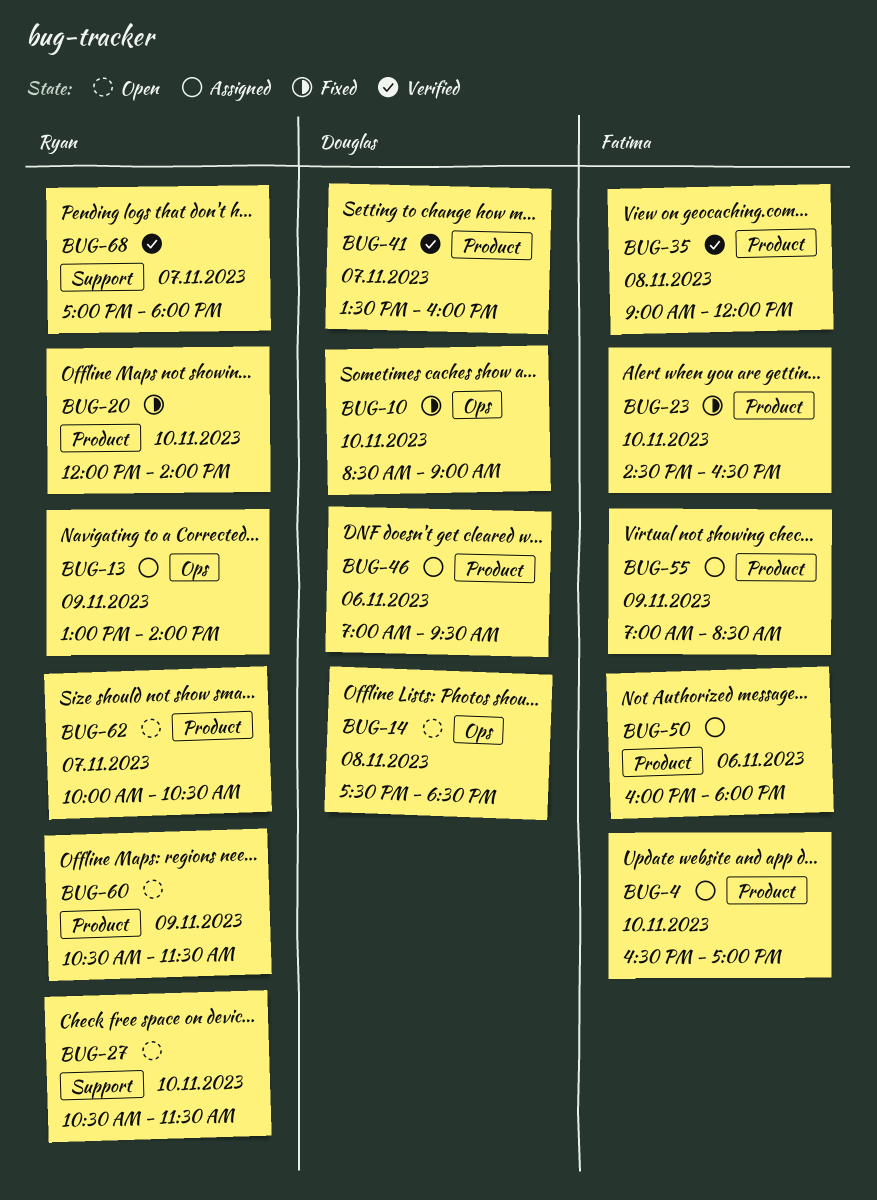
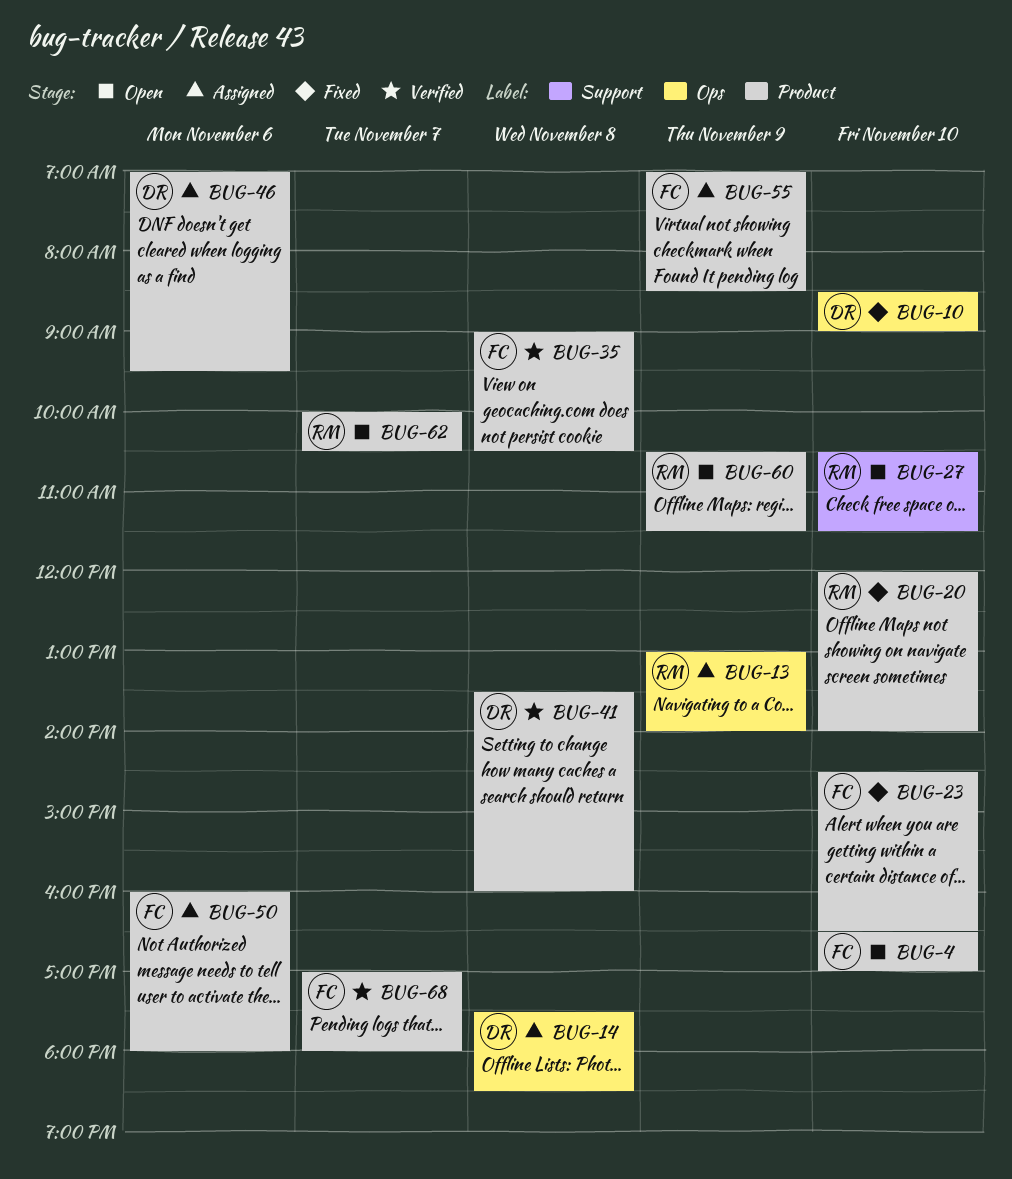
BUG-4, status: Assigned -> Open
BUG-14, status: Open -> Assigned
BUG-35, ends: 12:00 -> 10:30
BUG-41, day: Nov 7 -> Nov 8
BUG-68, owner: Ryan -> Fatima
BUG-68, label: Support -> Product

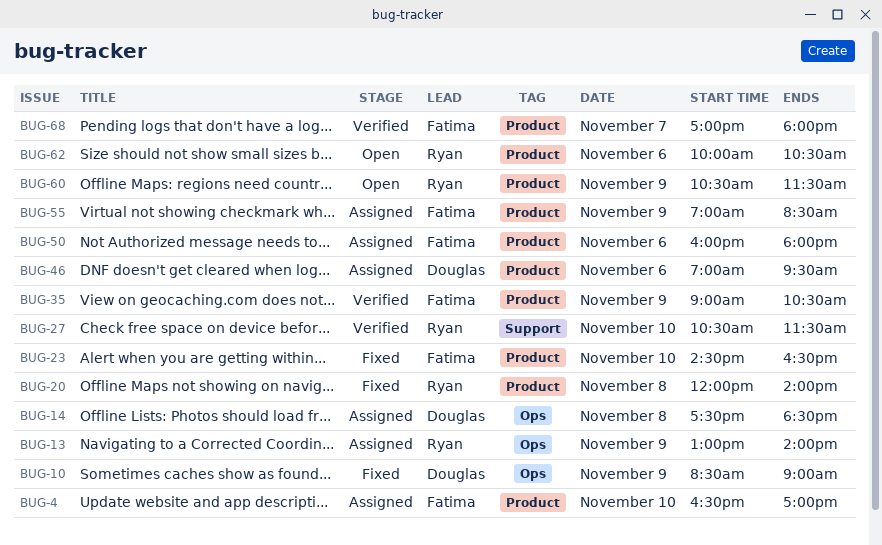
BUG-4, status: Open -> Assigned
BUG-10, day: Nov 10 -> Nov 9
BUG-20, day: Nov 10 -> Nov 8
BUG-27, status: Open -> Verified
BUG-35, day: Nov 8 -> Nov 9
BUG-41: present -> none
BUG-62, day: Nov 7 -> Nov 6

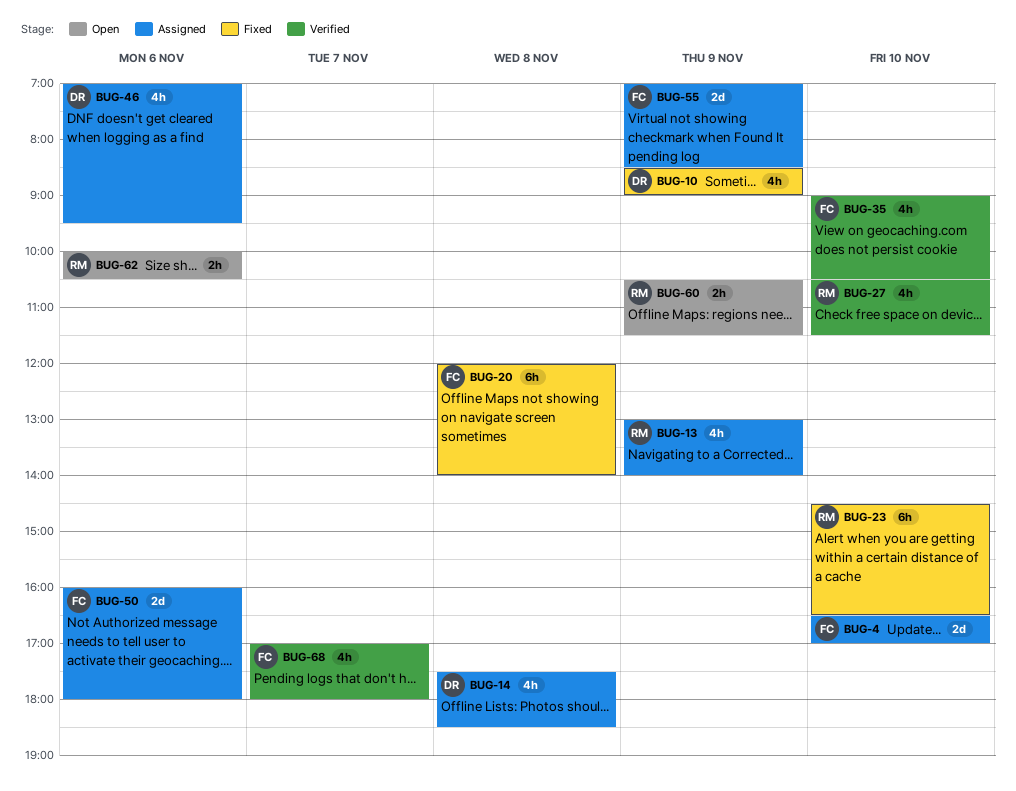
BUG-20, owner: Ryan -> Fatima
BUG-23, owner: Fatima -> Ryan
BUG-35, day: Nov 9 -> Nov 10

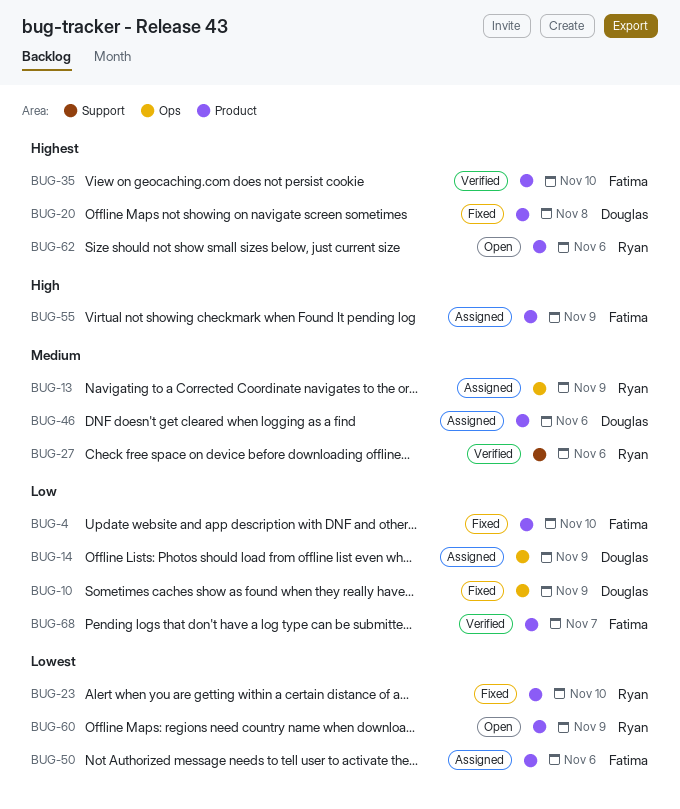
BUG-4, status: Assigned -> Fixed
BUG-14, day: Nov 8 -> Nov 9
BUG-20, owner: Fatima -> Douglas
BUG-27, day: Nov 10 -> Nov 6

